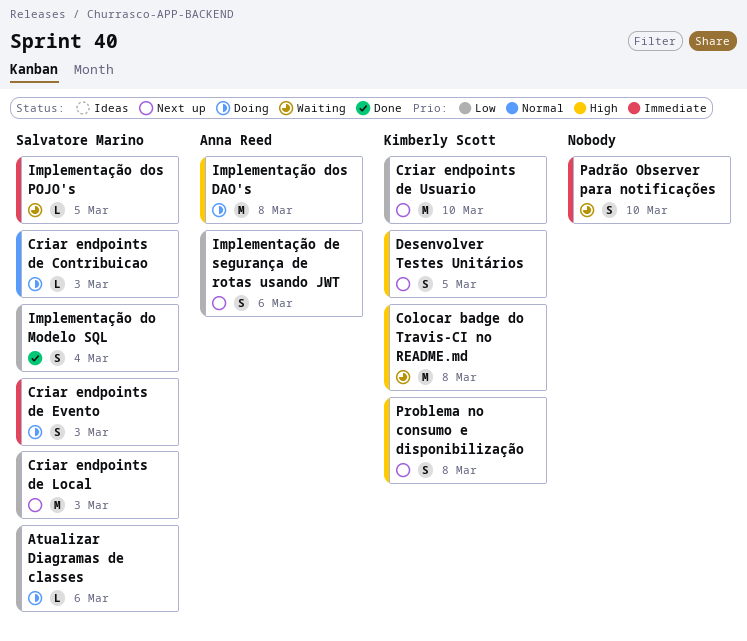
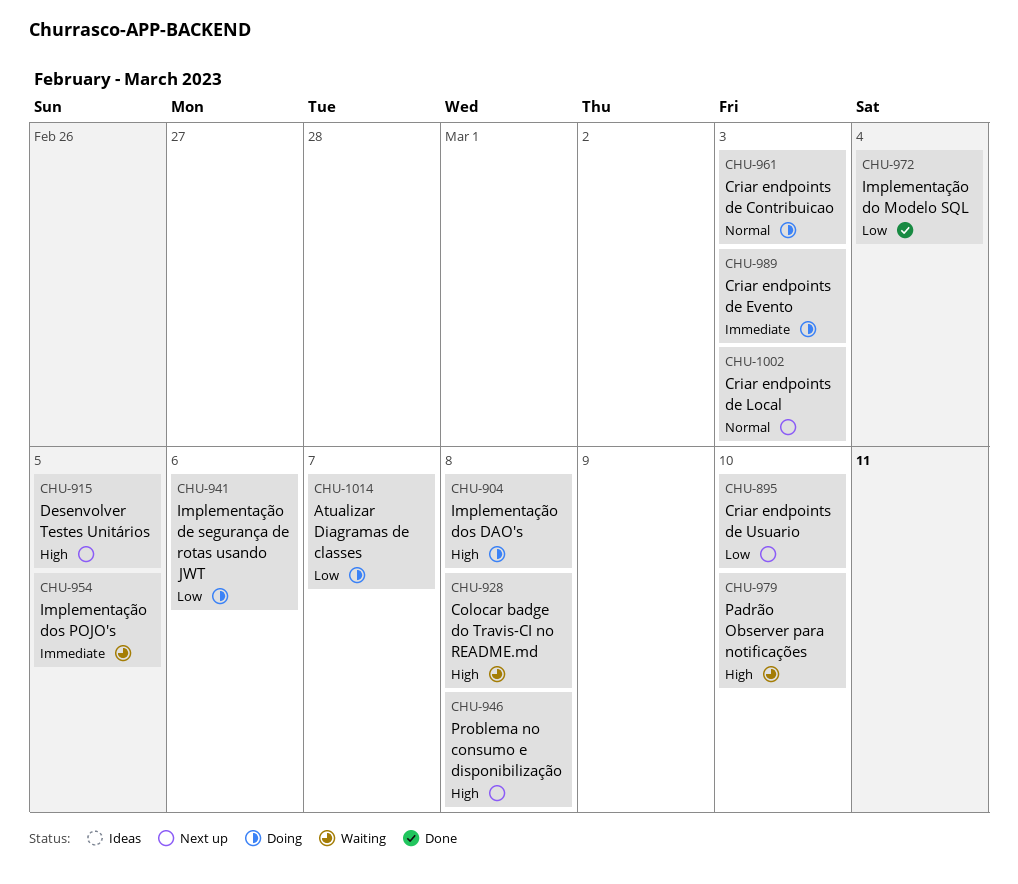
Atualizar Diagramas de classes, due: Mar 6 -> Mar 7
Criar endpoints de Local, priority: Low -> Normal
Implementação de segurança de rotas usando JWT, status: Next up -> Doing
Padrão Observer para notificações, priority: Immediate -> High

